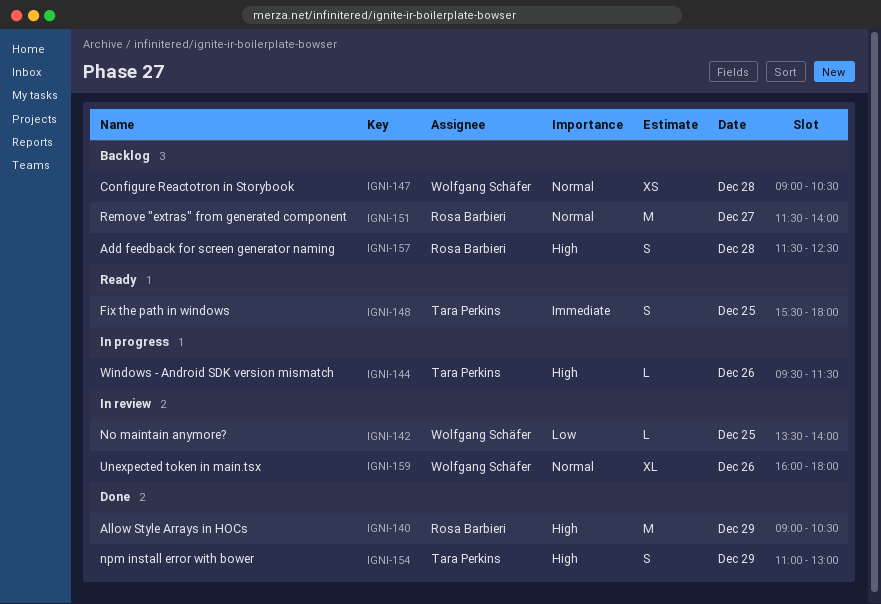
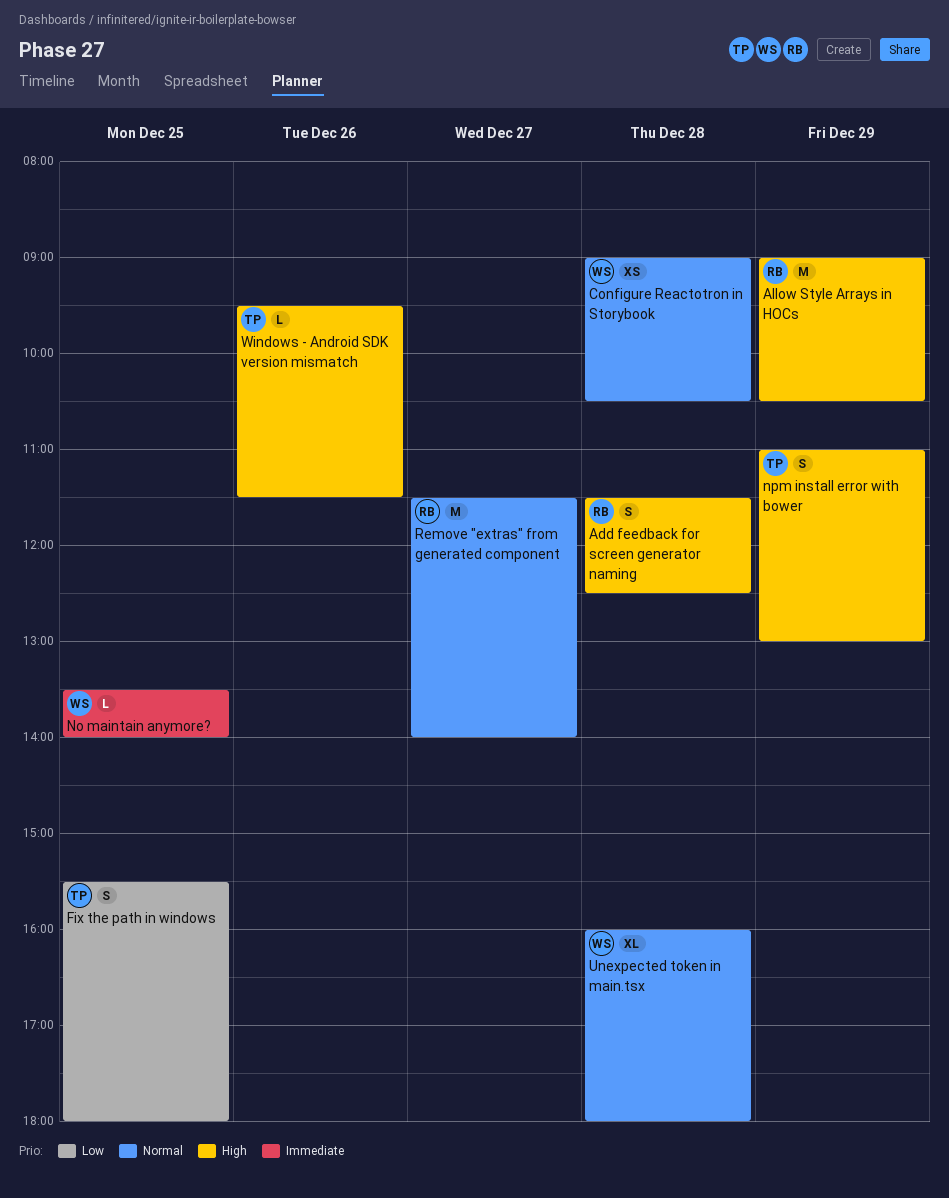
Fix the path in windows, priority: Immediate -> Low
No maintain anymore?, priority: Low -> Immediate
Unexpected token in main.tsx, day: Dec 26 -> Dec 28

